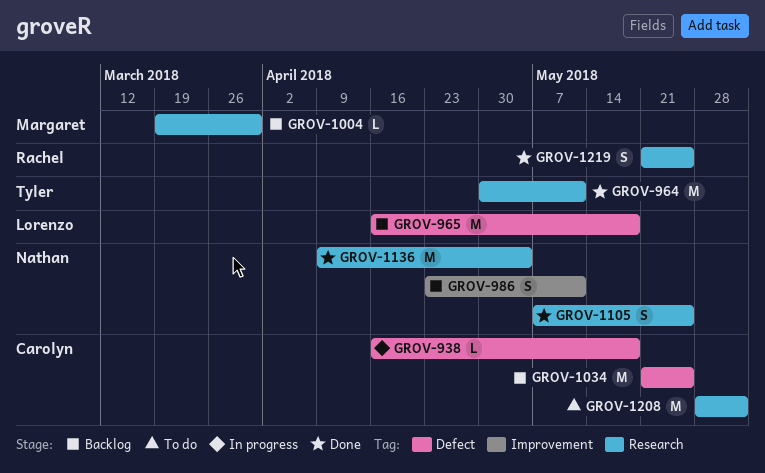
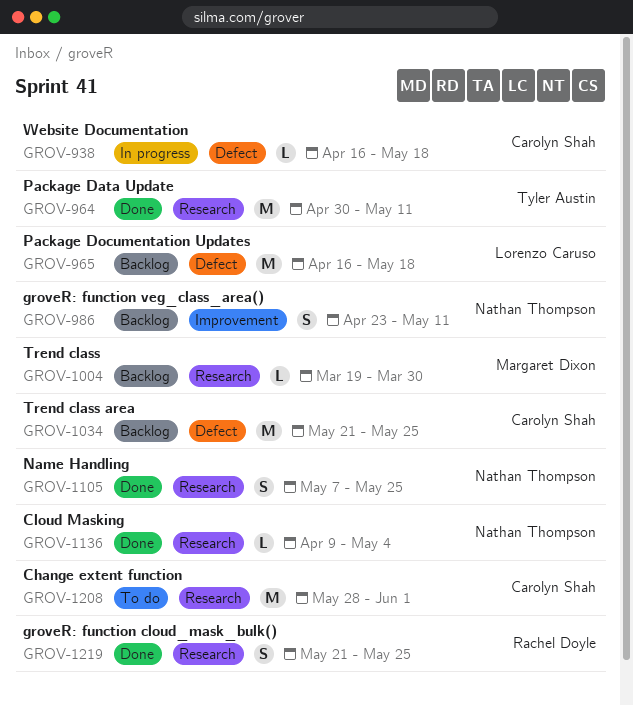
GROV-1136, estimate: M -> L

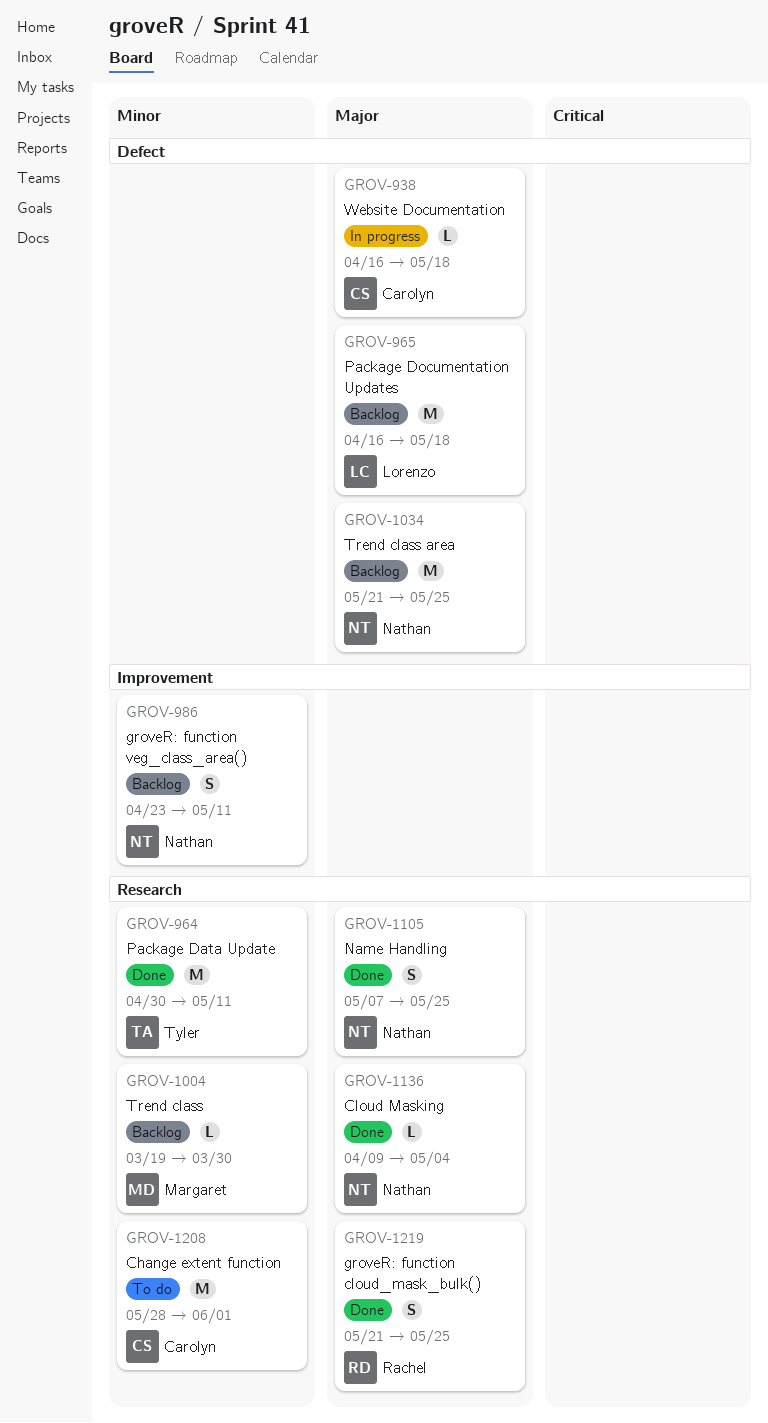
GROV-1034, owner: Carolyn Shah -> Nathan Thompson

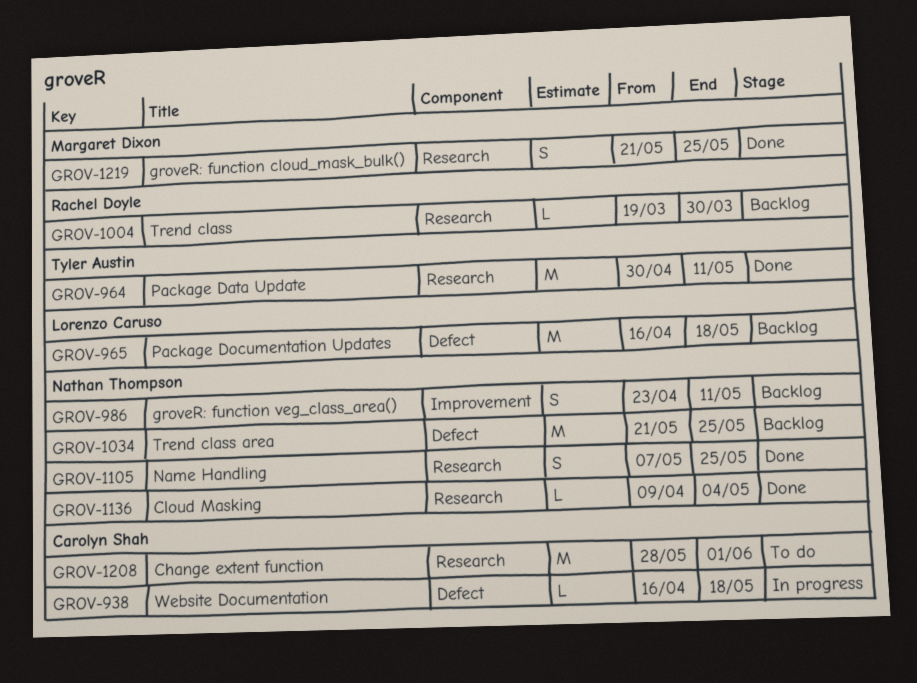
GROV-1004, owner: Margaret Dixon -> Rachel Doyle
GROV-1219, owner: Rachel Doyle -> Margaret Dixon

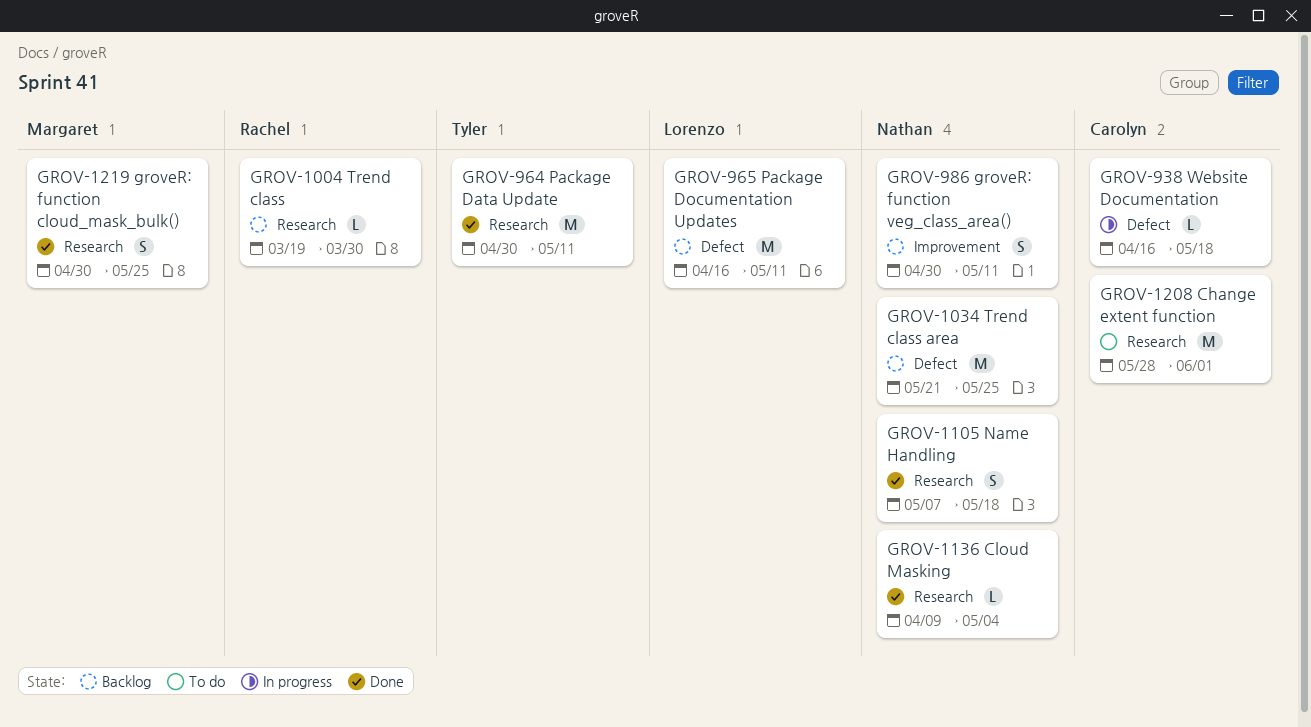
GROV-965, due: May 18 -> May 11
GROV-986, start: Apr 23 -> Apr 30
GROV-1105, due: May 25 -> May 18
GROV-1219, start: May 21 -> Apr 30

